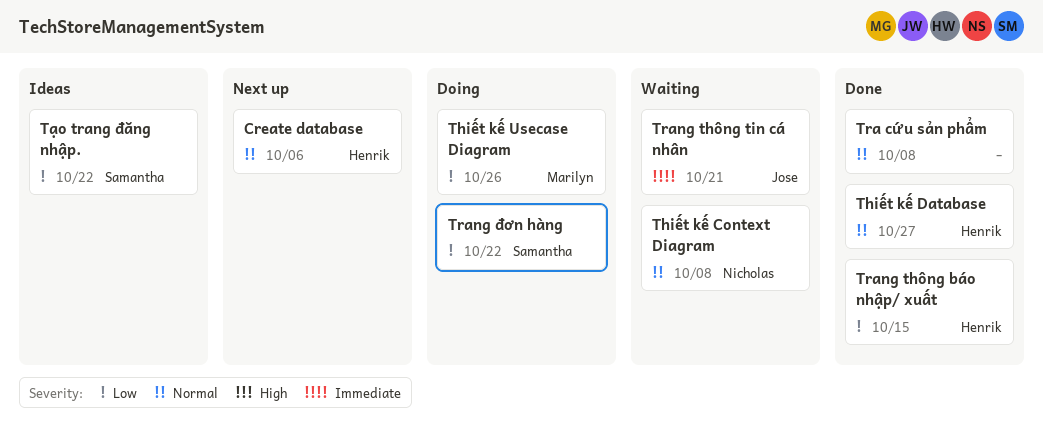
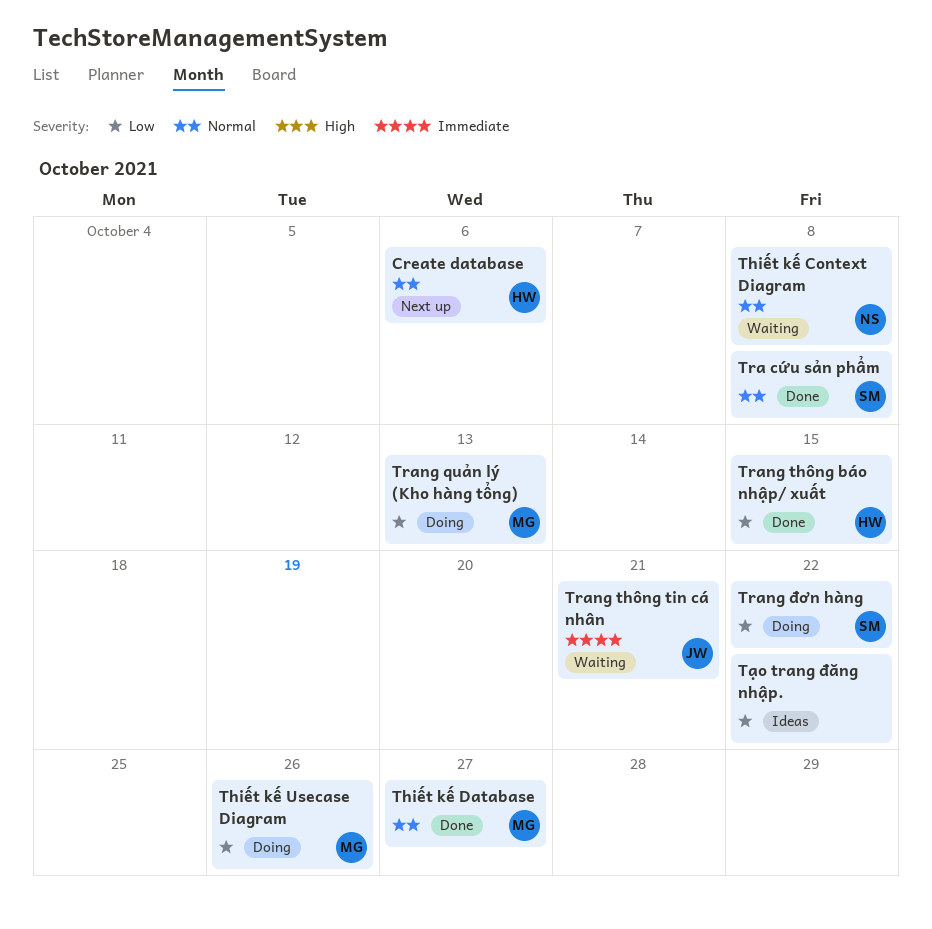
Thiết kế Database, owner: Henrik -> Marilyn
Tra cứu sản phẩm, owner: none -> Samantha
Trang quản lý (Kho hàng tổng): none -> present
Tạo trang đăng nhập., owner: Samantha -> none

